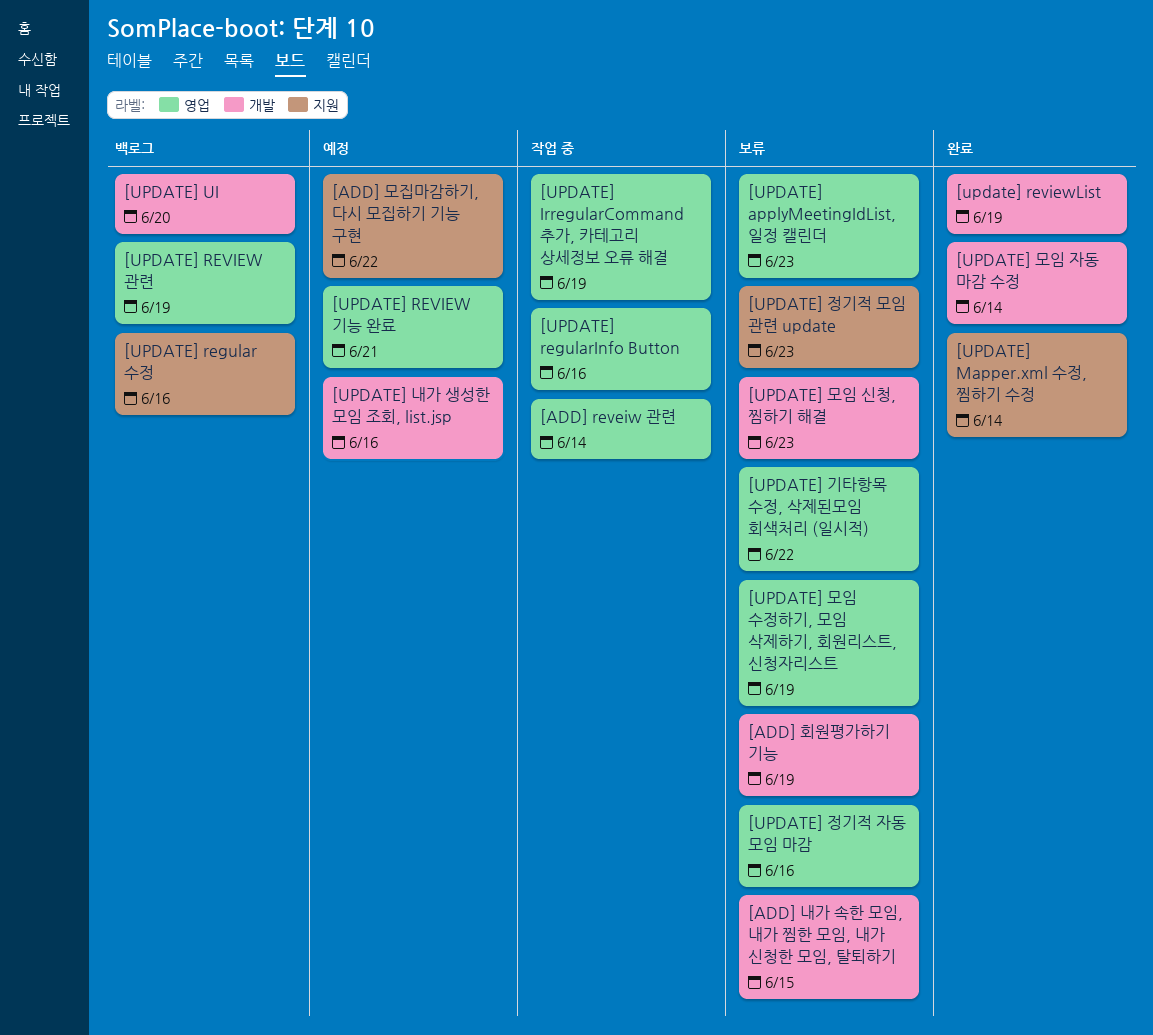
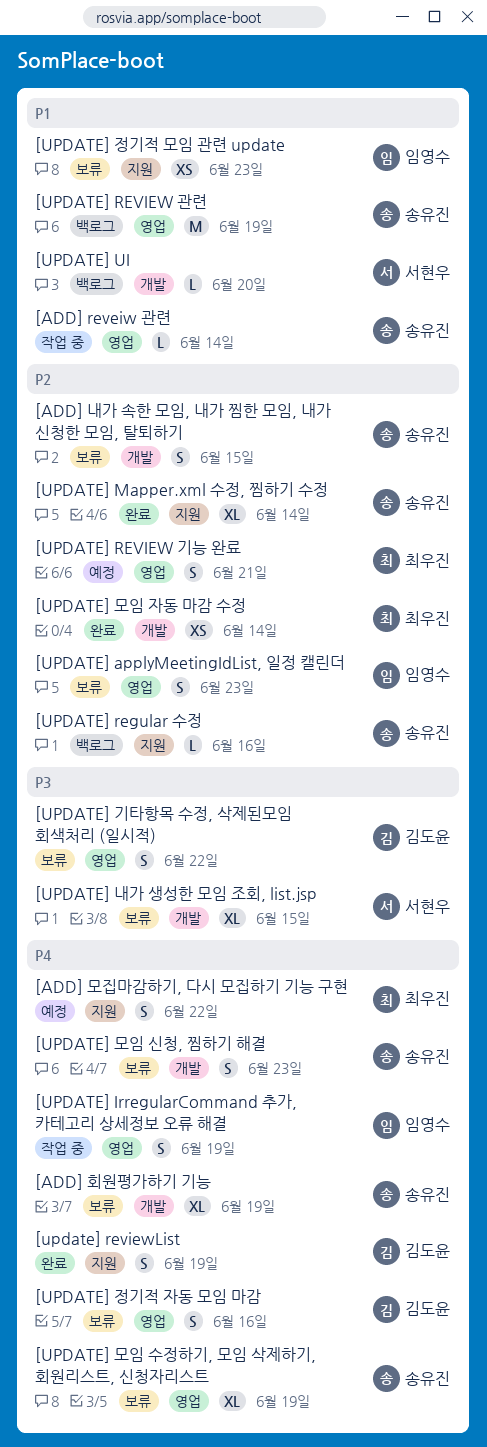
[UPDATE] regularInfo Button: present -> none
[update] reviewList, label: 개발 -> 지원
[UPDATE] 내가 생성한 모임 조회, list.jsp, status: 예정 -> 보류
[UPDATE] 내가 생성한 모임 조회, list.jsp, due: Jun 16 -> Jun 15

